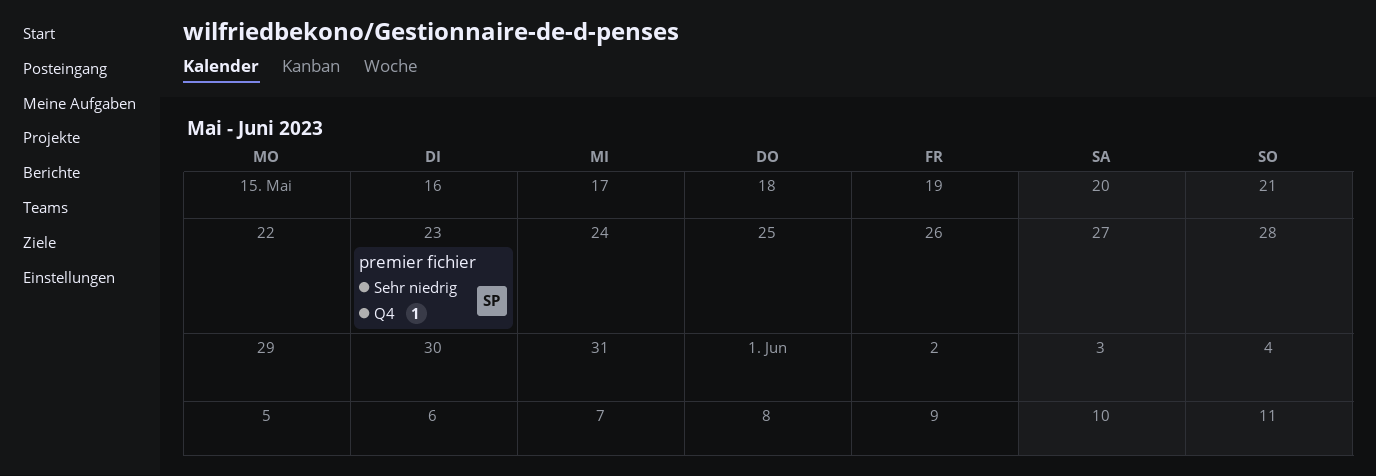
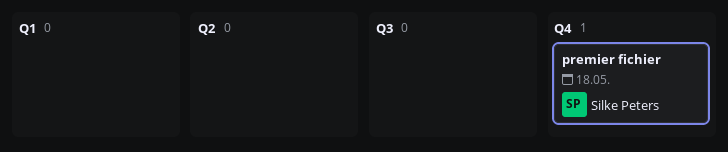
premier fichier, due: May 23 -> May 18

